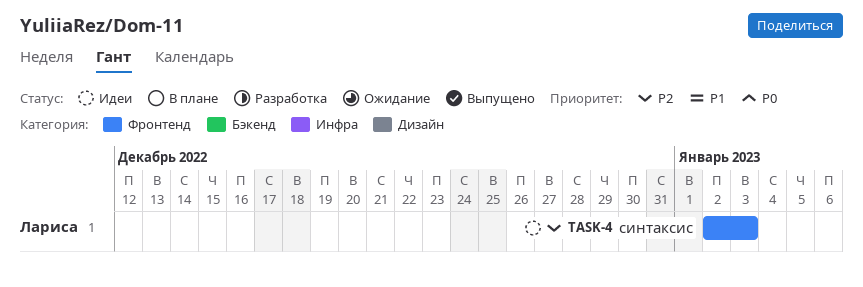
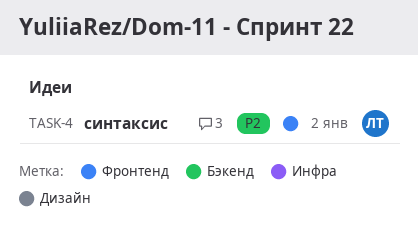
TASK-4, due: Jan 3 -> Jan 2

